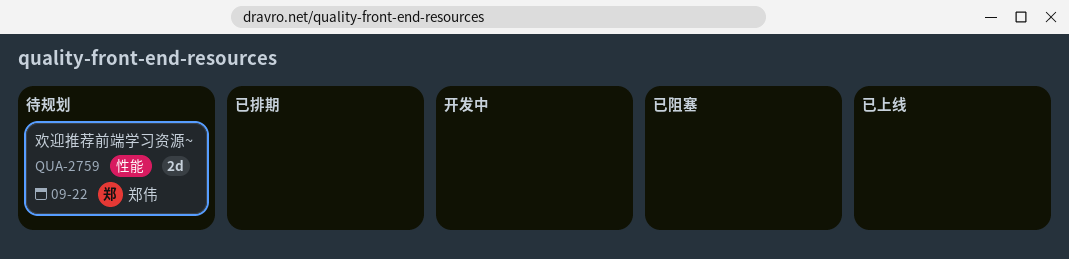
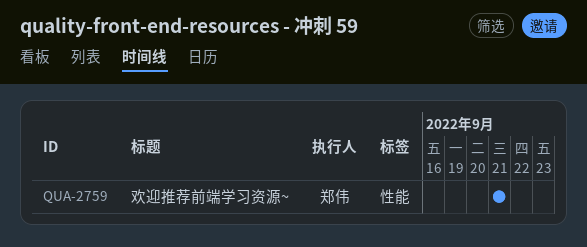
QUA-2759, due: Sep 22 -> Sep 21

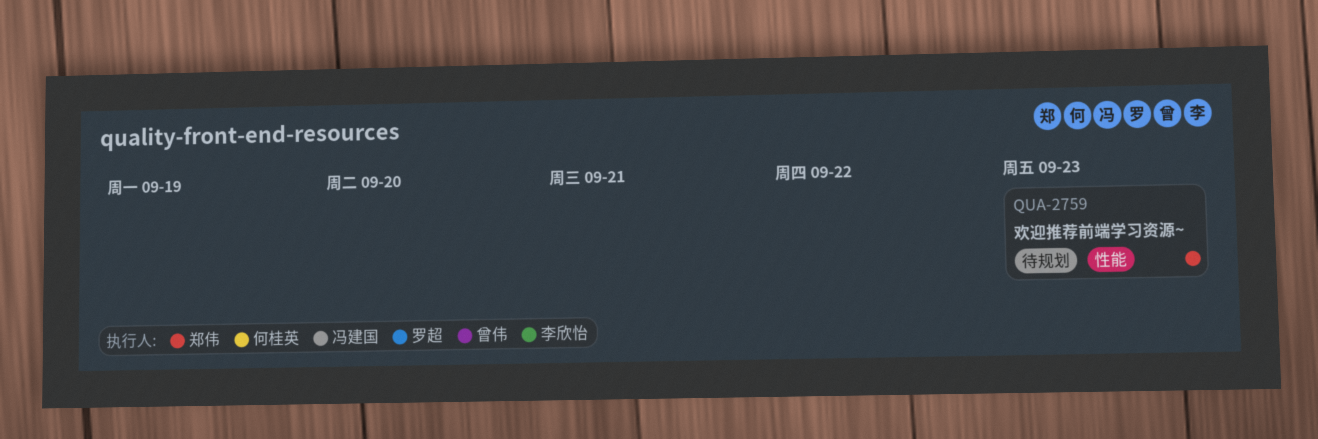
QUA-2759, due: Sep 21 -> Sep 23

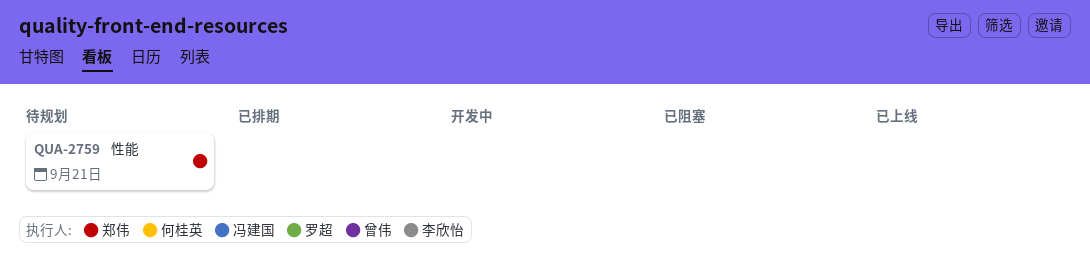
QUA-2759, due: Sep 23 -> Sep 21

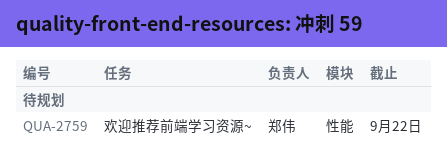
QUA-2759, due: Sep 21 -> Sep 22

